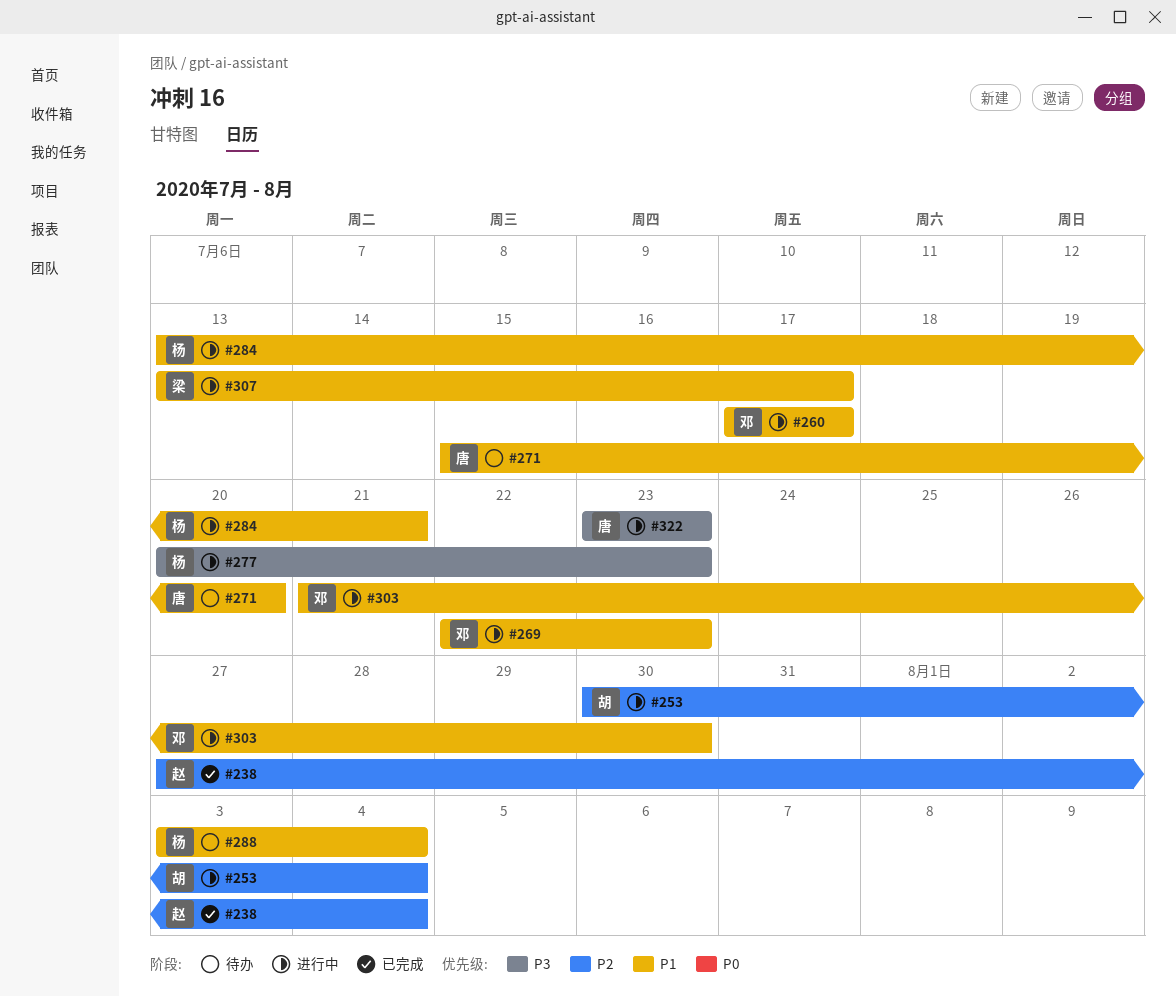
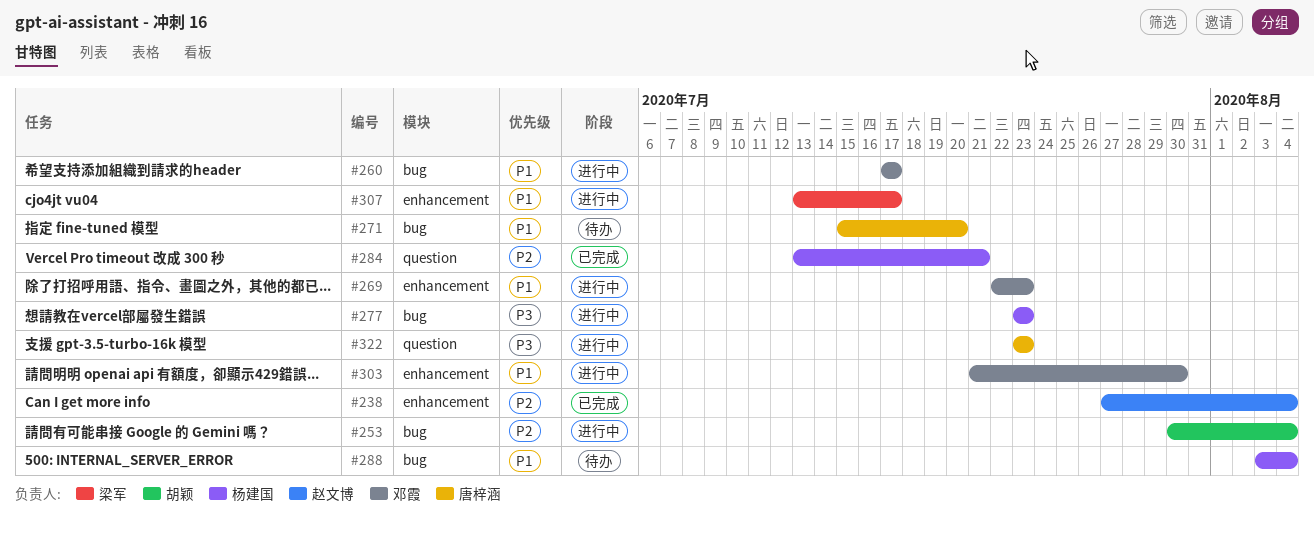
#277, start: Jul 20 -> Jul 23
#284, status: 进行中 -> 已完成
#284, priority: P1 -> P2

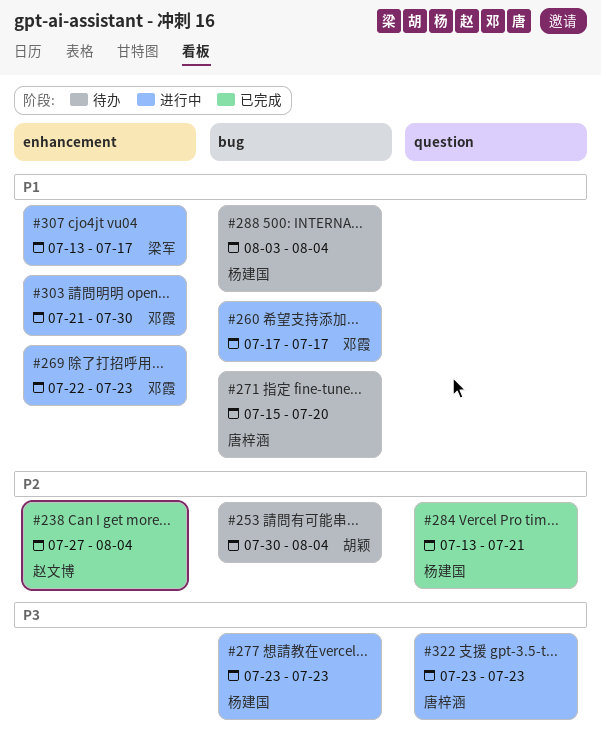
#253, status: 进行中 -> 待办

